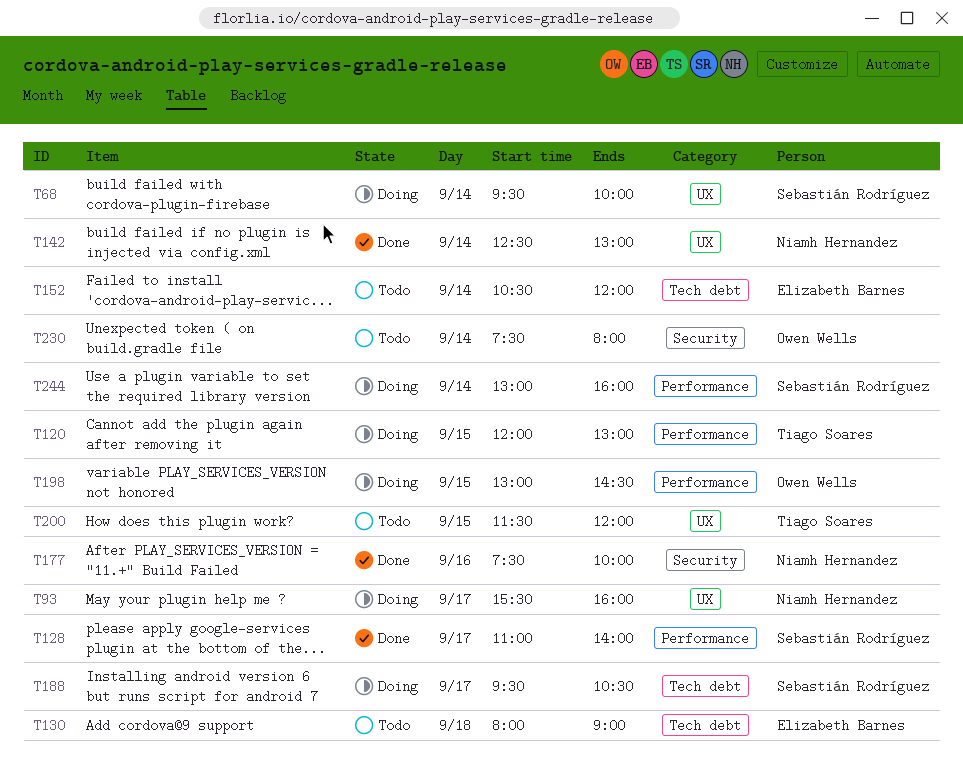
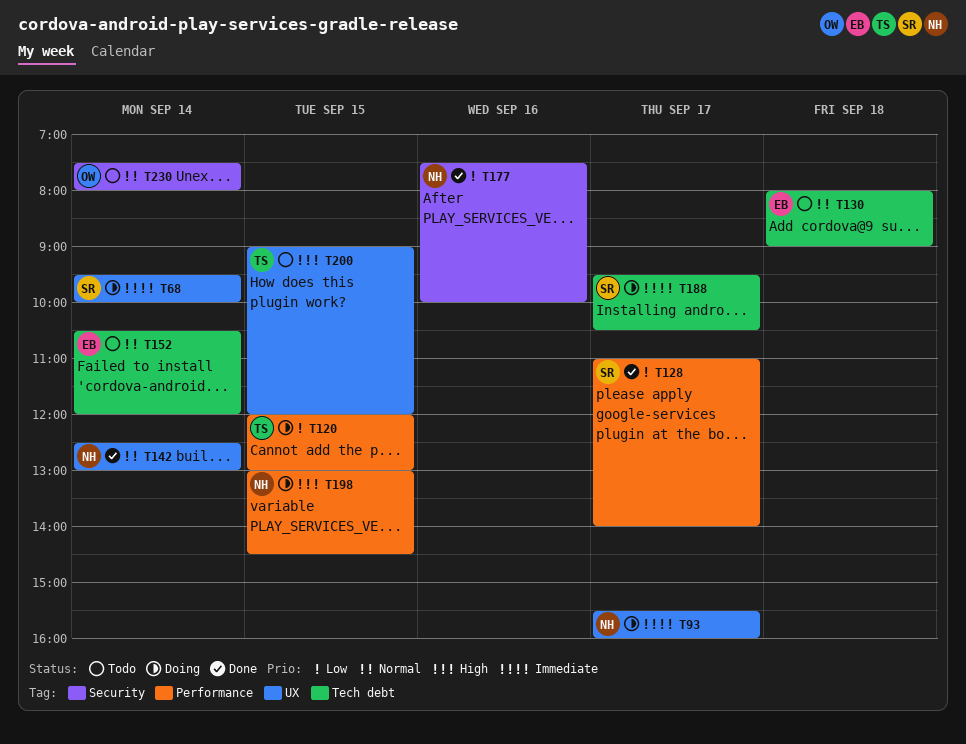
T198, owner: Owen Wells -> Niamh Hernandez
T200, begins: 11:30 -> 09:00
T244: present -> none

